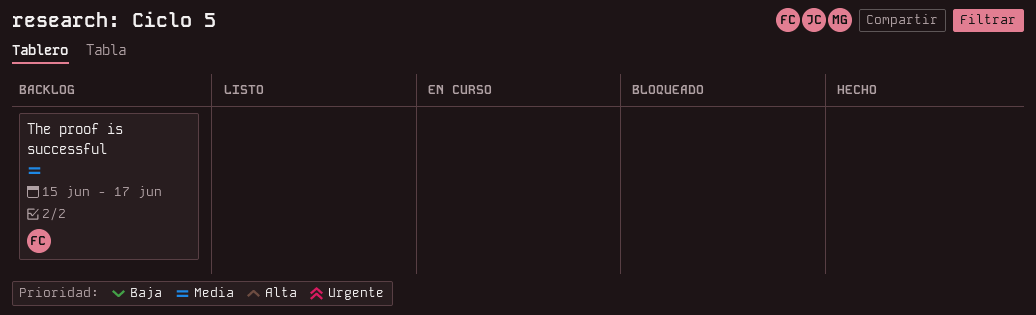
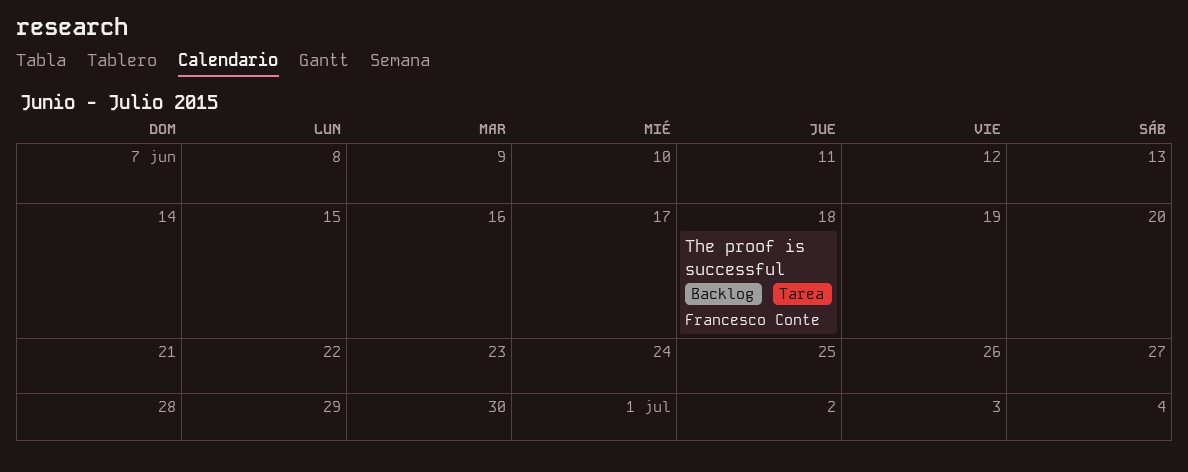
The proof is successful, due: Jun 17 -> Jun 18

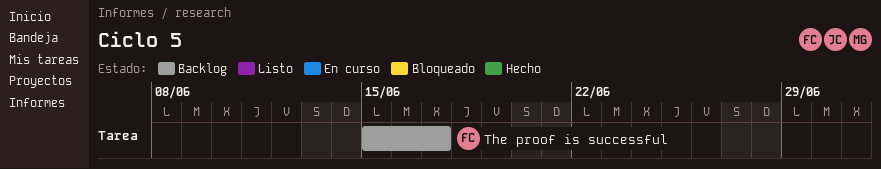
The proof is successful, due: Jun 18 -> Jun 17

